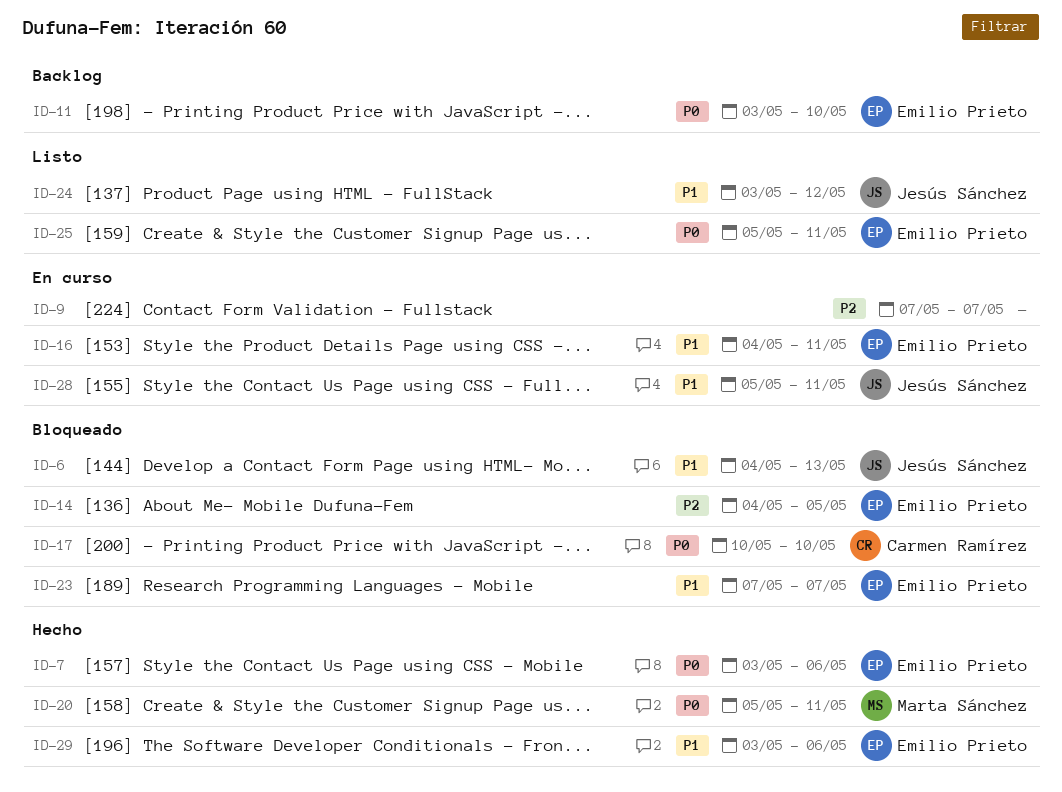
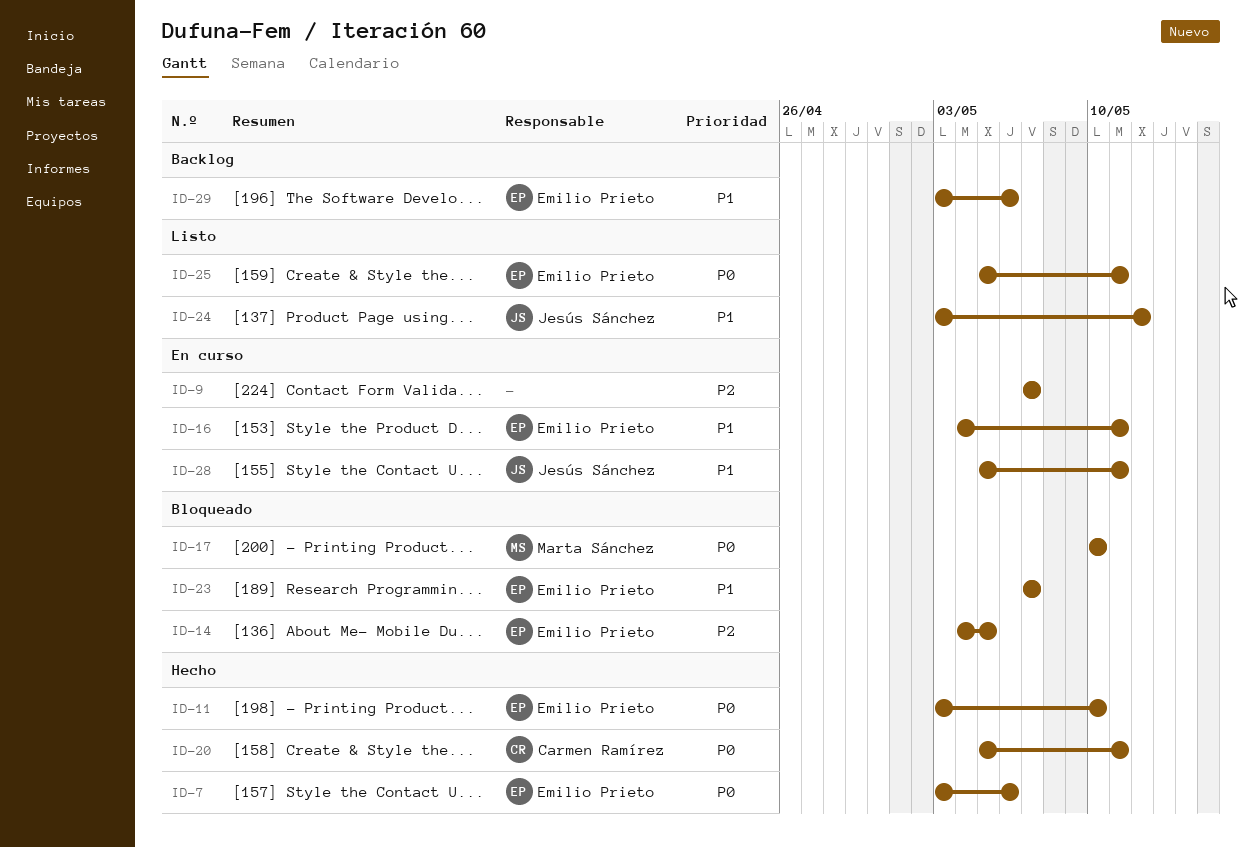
ID-6: present -> none
ID-11, status: Backlog -> Hecho
ID-17, owner: Carmen Ramírez -> Marta Sánchez
ID-20, owner: Marta Sánchez -> Carmen Ramírez
ID-29, status: Hecho -> Backlog

